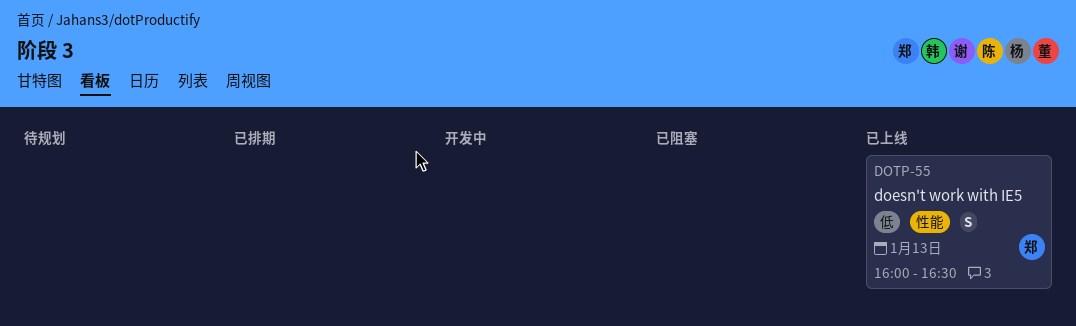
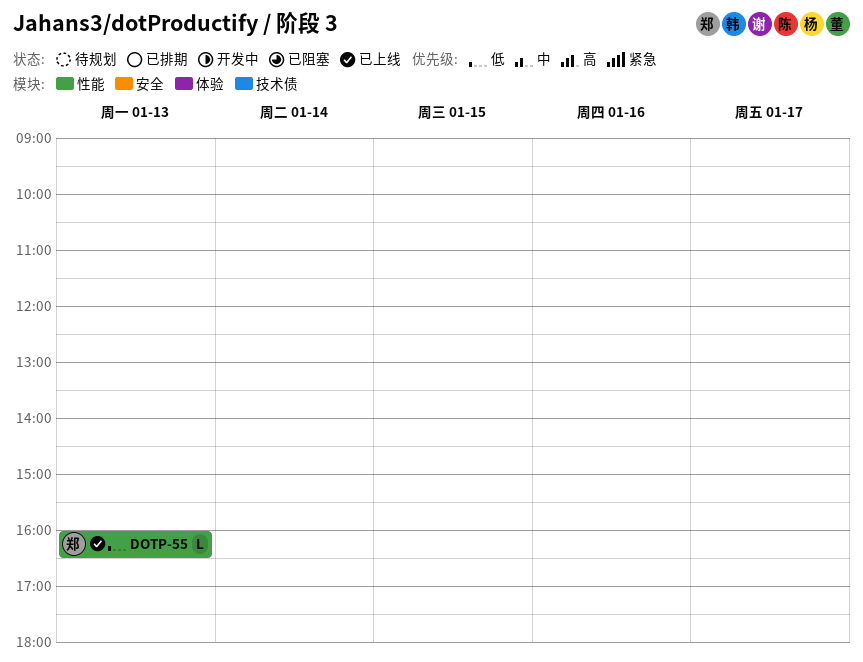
DOTP-55, estimate: S -> L

